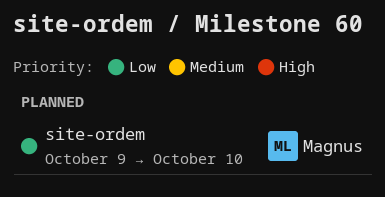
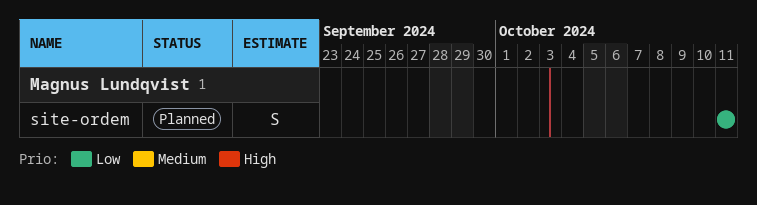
site-ordem, start: Oct 9 -> Oct 11
site-ordem, due: Oct 10 -> Oct 11

